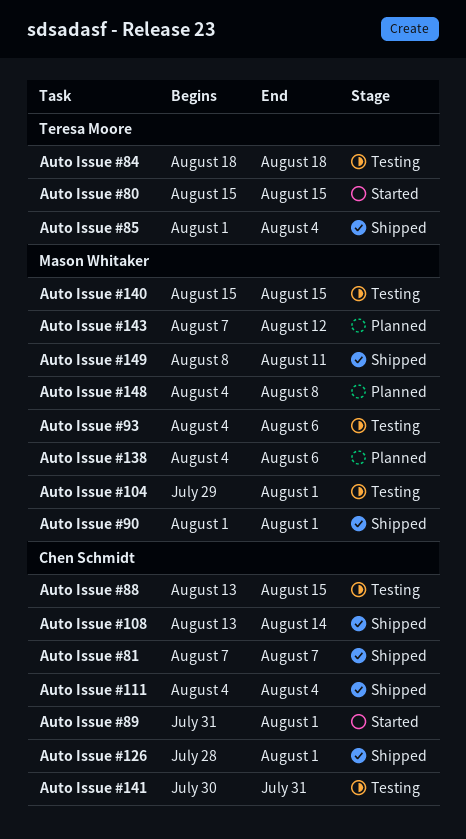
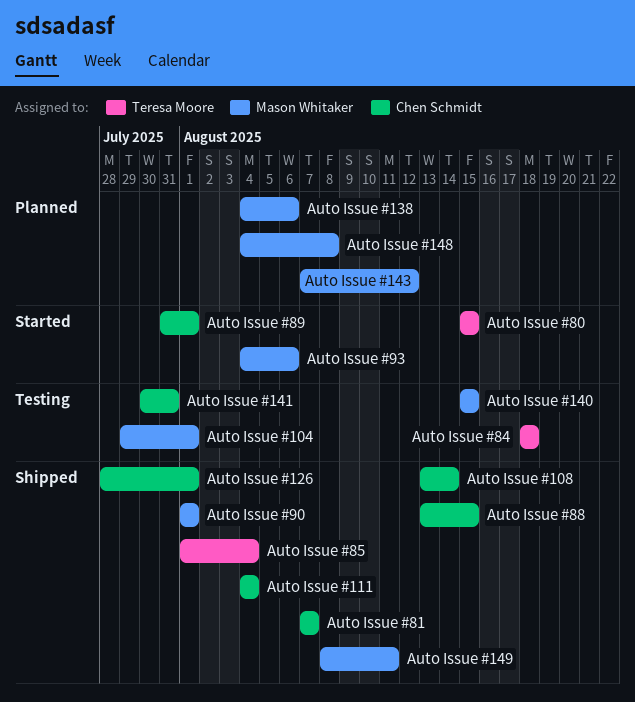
Auto Issue #88, status: Testing -> Shipped
Auto Issue #93, status: Testing -> Started

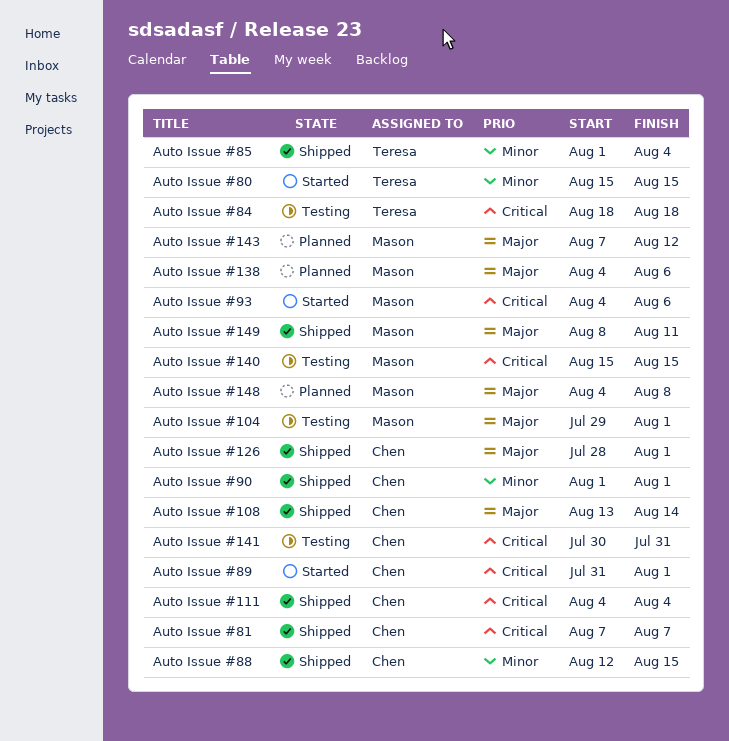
Auto Issue #88, start: Aug 13 -> Aug 12
Auto Issue #90, owner: Mason Whitaker -> Chen Schmidt

